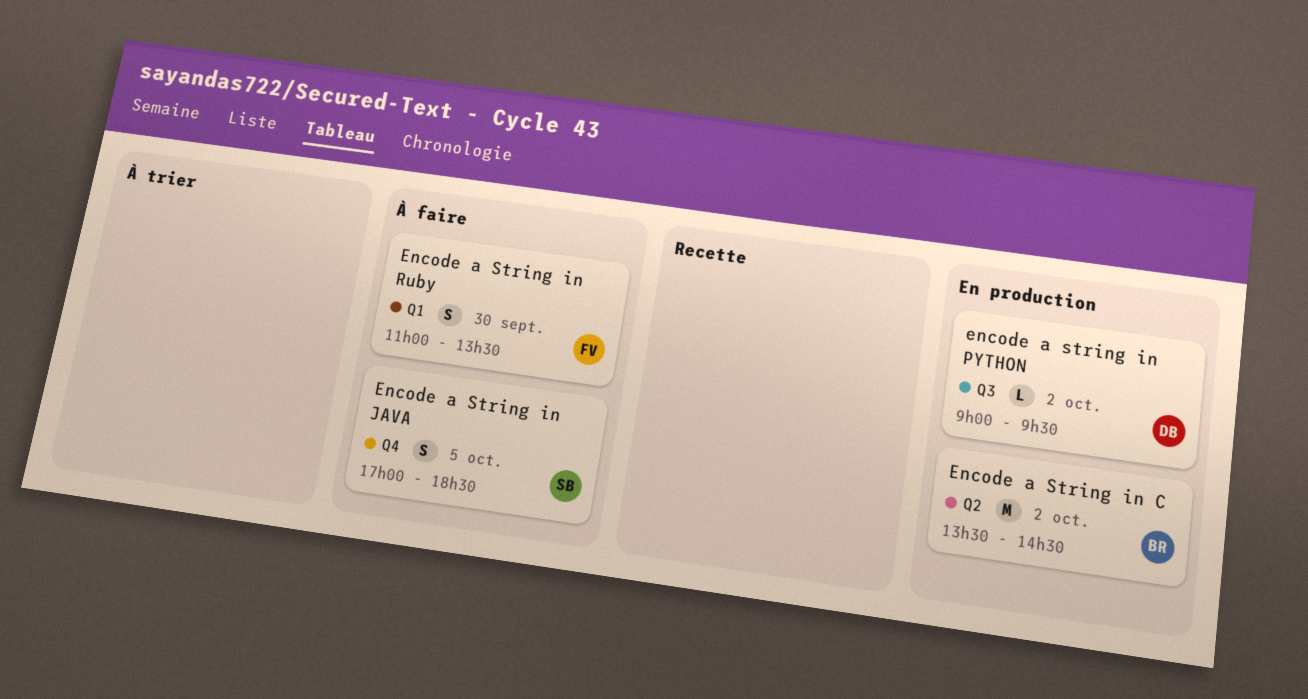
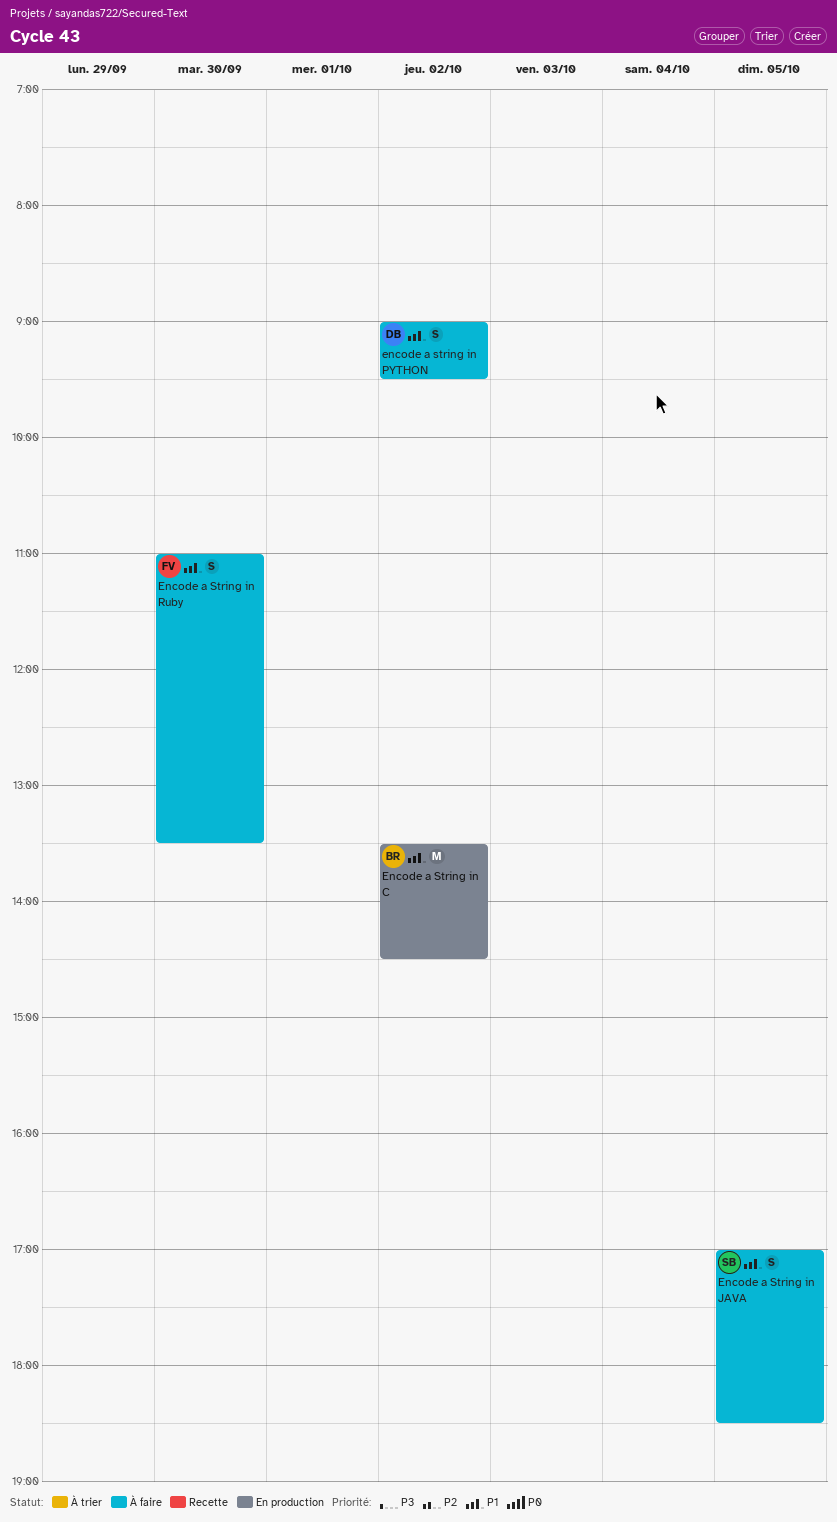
encode a string in PYTHON, status: En production -> À faire
encode a string in PYTHON, estimate: L -> S

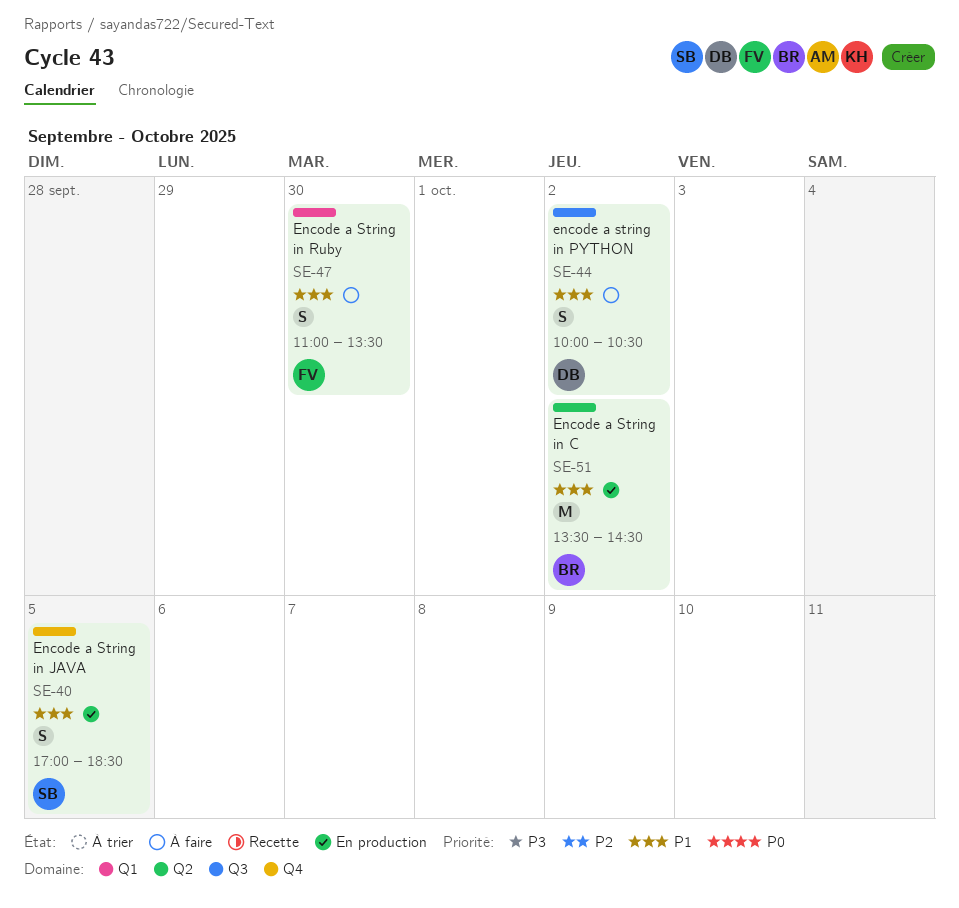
Encode a String in JAVA, status: À faire -> En production
encode a string in PYTHON, begins: 09:00 -> 10:00
encode a string in PYTHON, ends: 09:30 -> 10:30

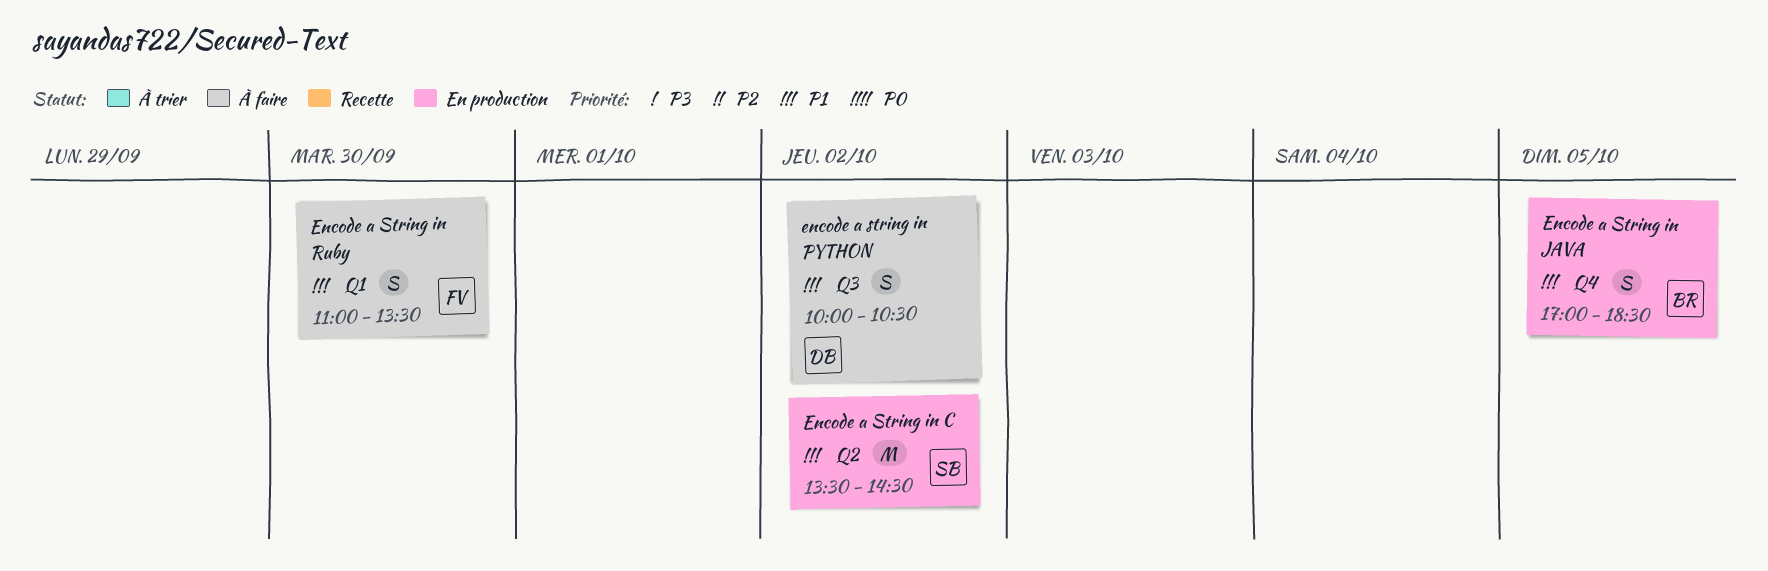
Encode a String in C, owner: BR -> SB
Encode a String in JAVA, owner: SB -> BR

